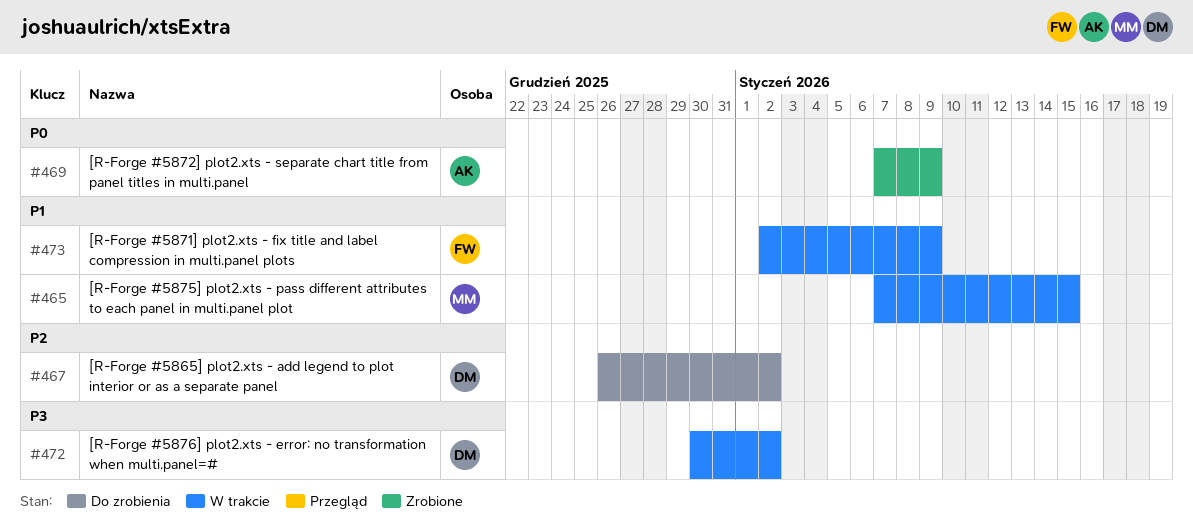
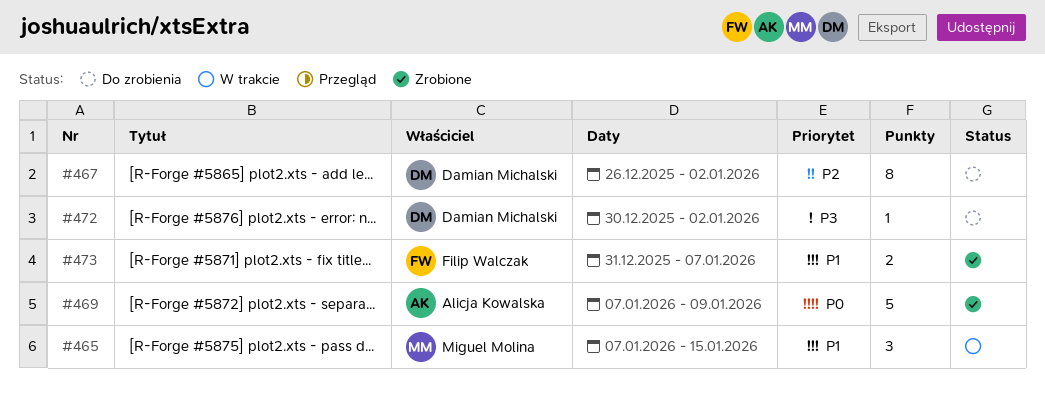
#472, status: W trakcie -> Do zrobienia
#473, status: W trakcie -> Zrobione
#473, start: Jan 2 -> Dec 31
#473, due: Jan 9 -> Jan 7

